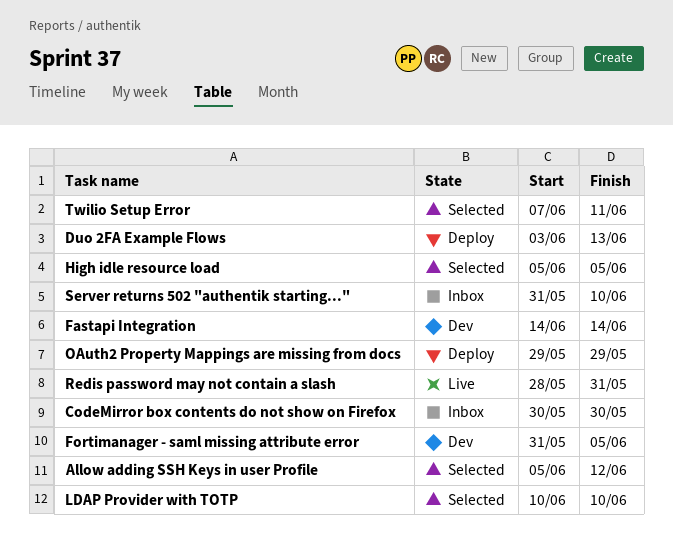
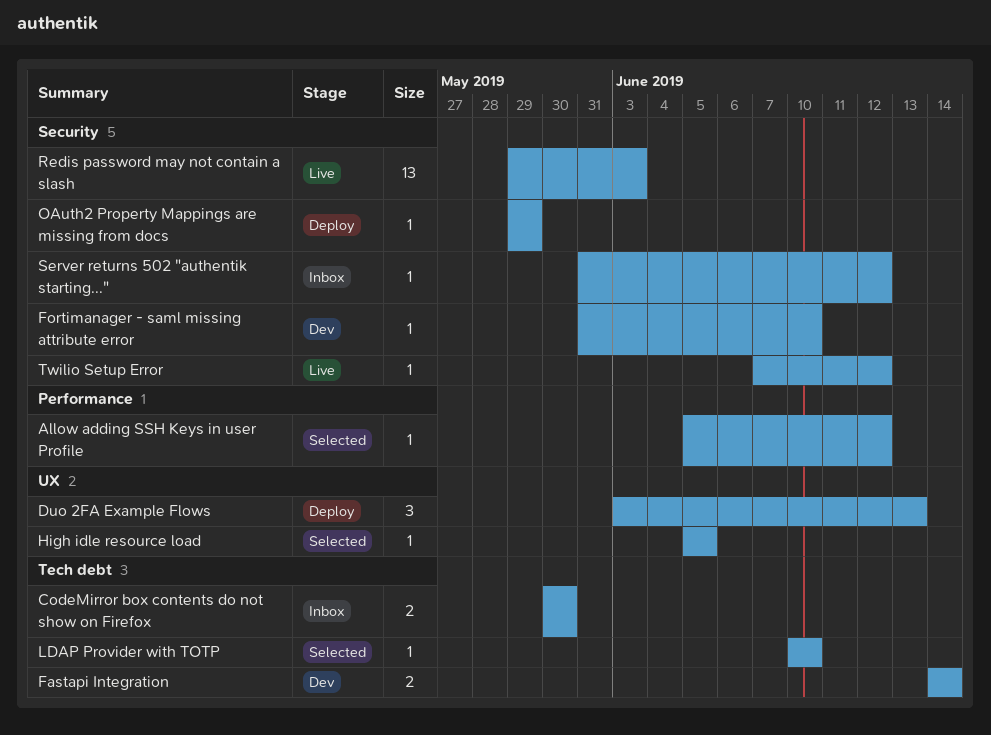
Fortimanager - saml missing attribute error, due: Jun 5 -> Jun 10
Redis password may not contain a slash, start: May 28 -> May 29
Redis password may not contain a slash, due: May 31 -> Jun 3
Server returns 502 "authentik starting...", due: Jun 10 -> Jun 12
Twilio Setup Error, status: Selected -> Live
Twilio Setup Error, due: Jun 11 -> Jun 12

